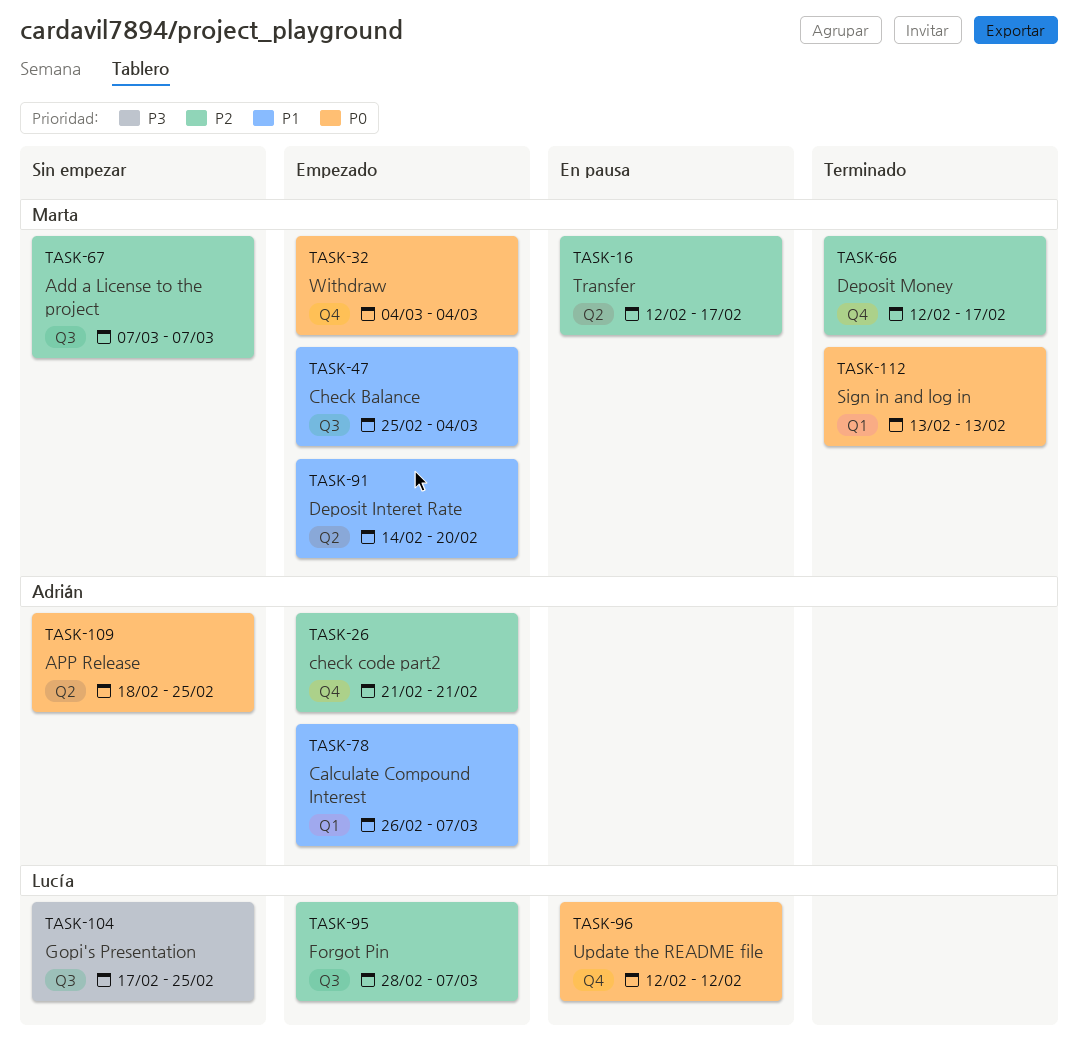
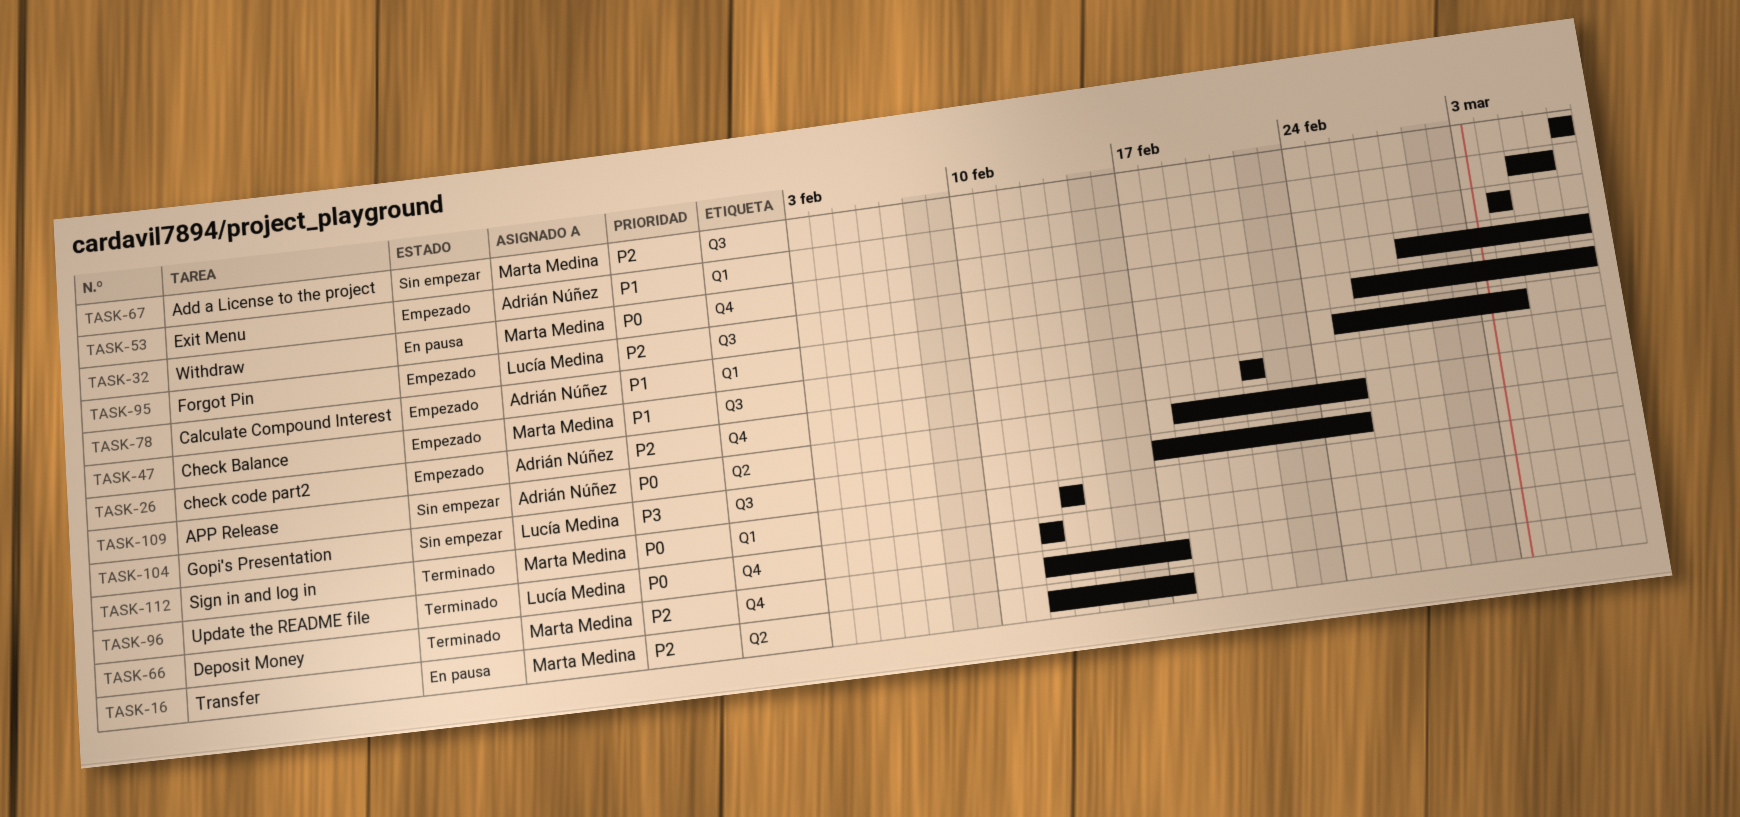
TASK-32, status: Empezado -> En pausa
TASK-53: none -> present
TASK-91: present -> none
TASK-96, status: En pausa -> Terminado

